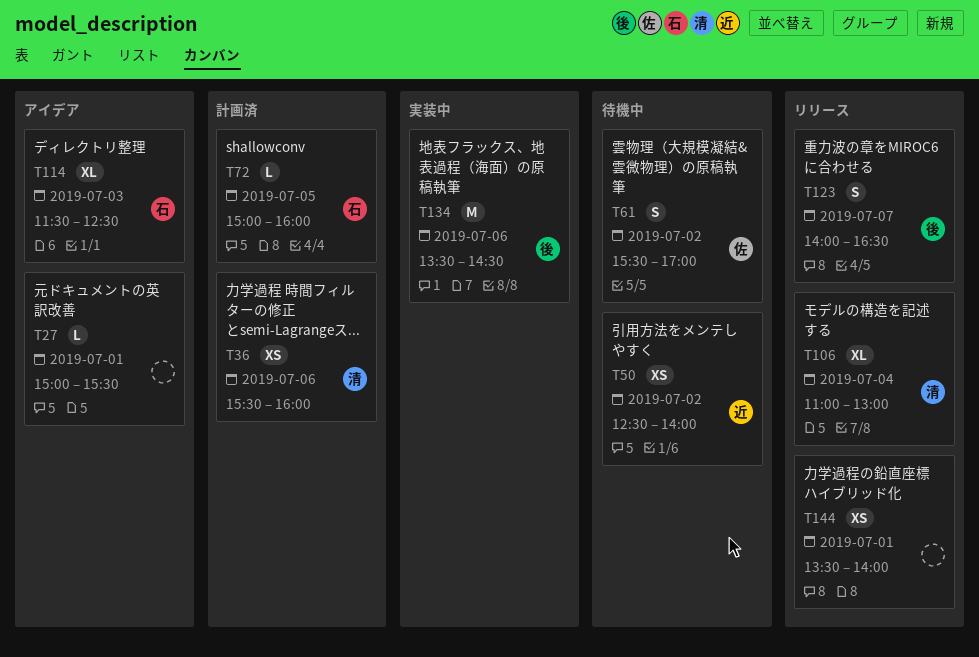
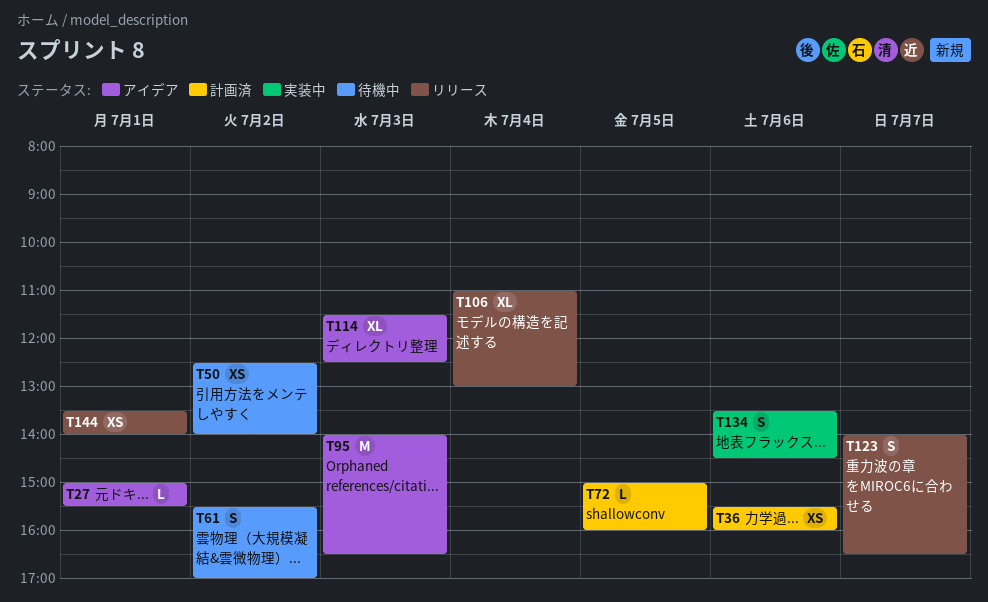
T95: none -> present
T134, estimate: M -> S

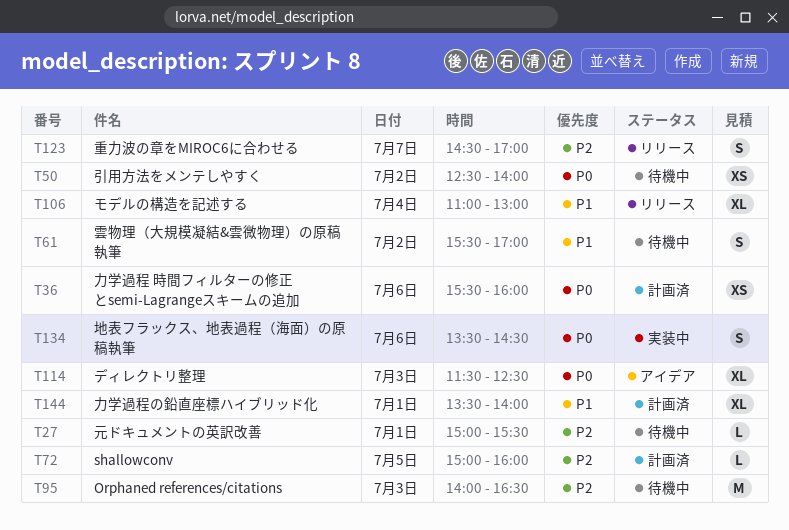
T27, status: アイデア -> 待機中
T95, status: アイデア -> 待機中
T123, begins: 14:00 -> 14:30
T123, ends: 16:30 -> 17:00
T144, status: リリース -> 計画済
T144, estimate: XS -> XL

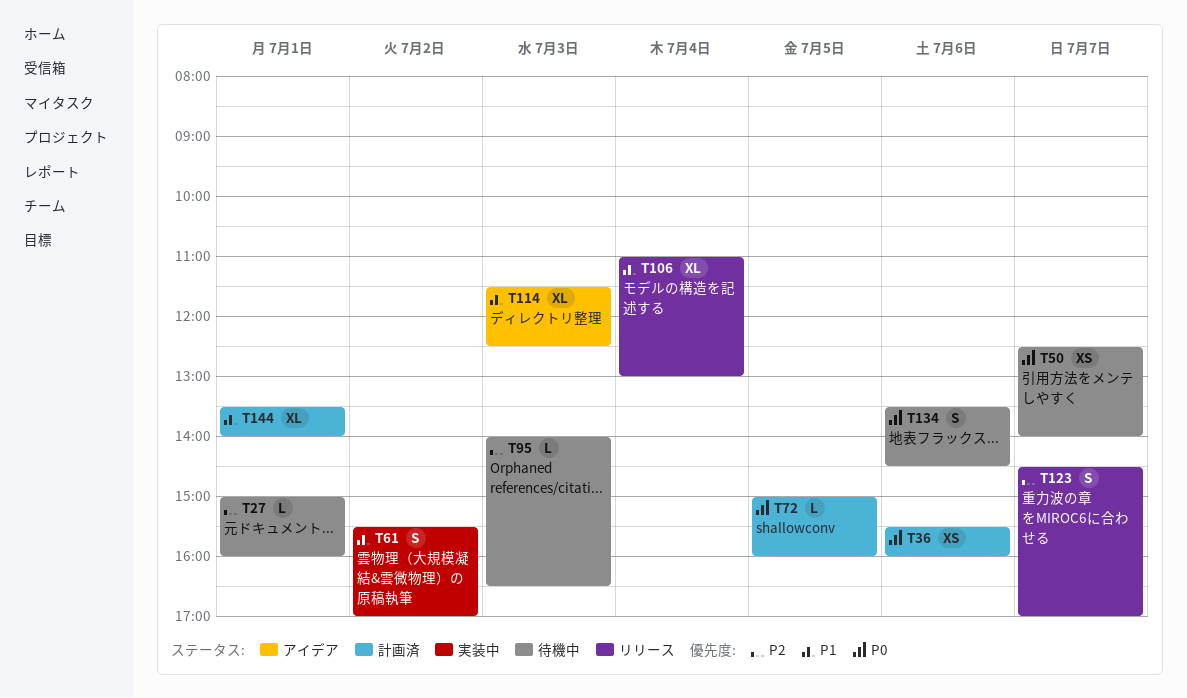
T27, ends: 15:30 -> 16:00
T50, day: Jul 2 -> Jul 7
T61, status: 待機中 -> 実装中
T72, priority: P2 -> P0
T95, estimate: M -> L
T114, priority: P0 -> P1
T134, status: 実装中 -> 待機中

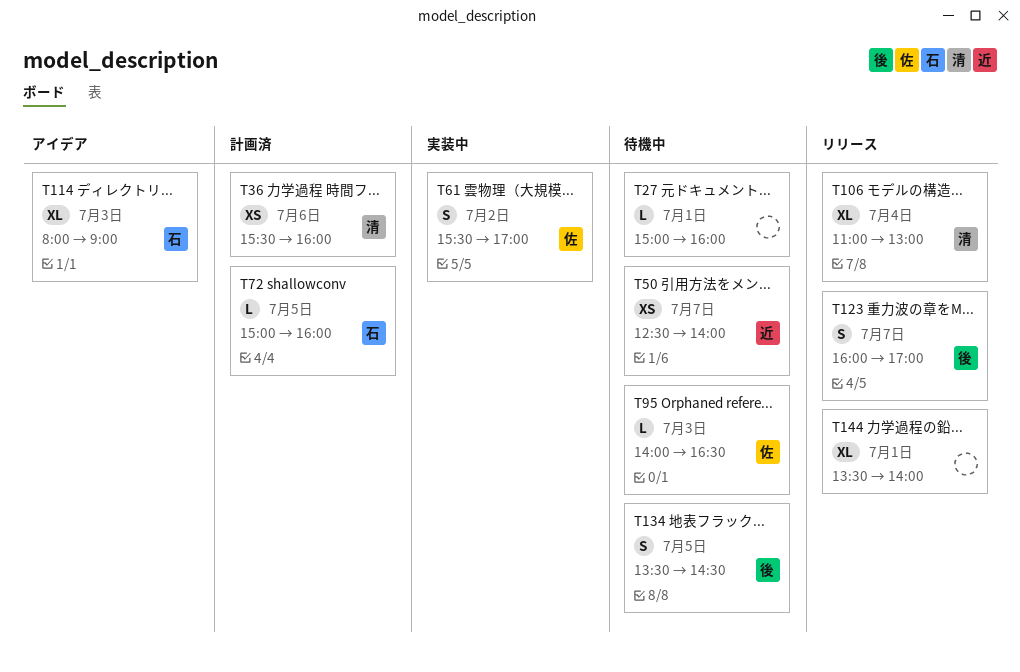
T114, begins: 11:30 -> 08:00
T114, ends: 12:30 -> 09:00
T123, begins: 14:30 -> 16:00
T134, day: Jul 6 -> Jul 5
T144, status: 計画済 -> リリース

